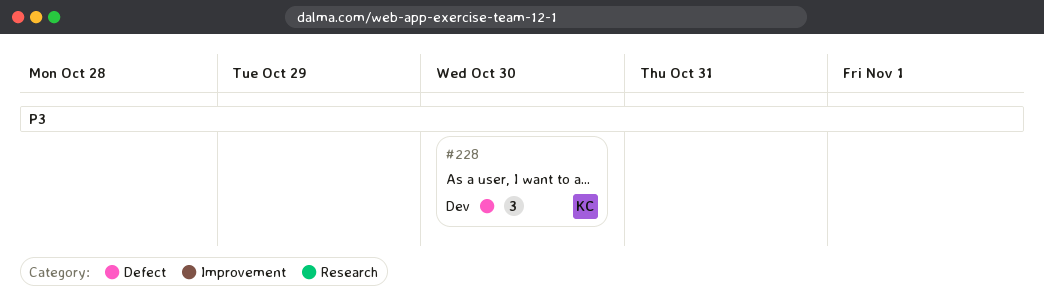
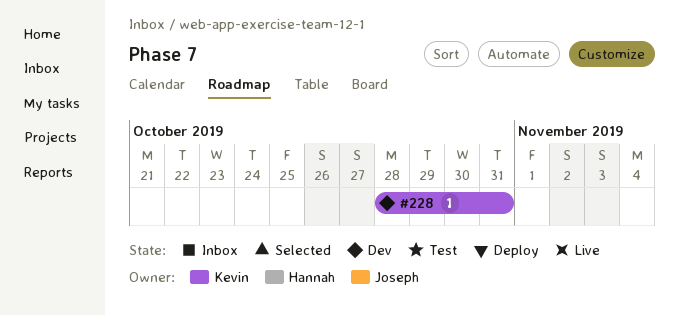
#228, estimate: 3 -> 1
#228, due: Oct 30 -> Oct 31

